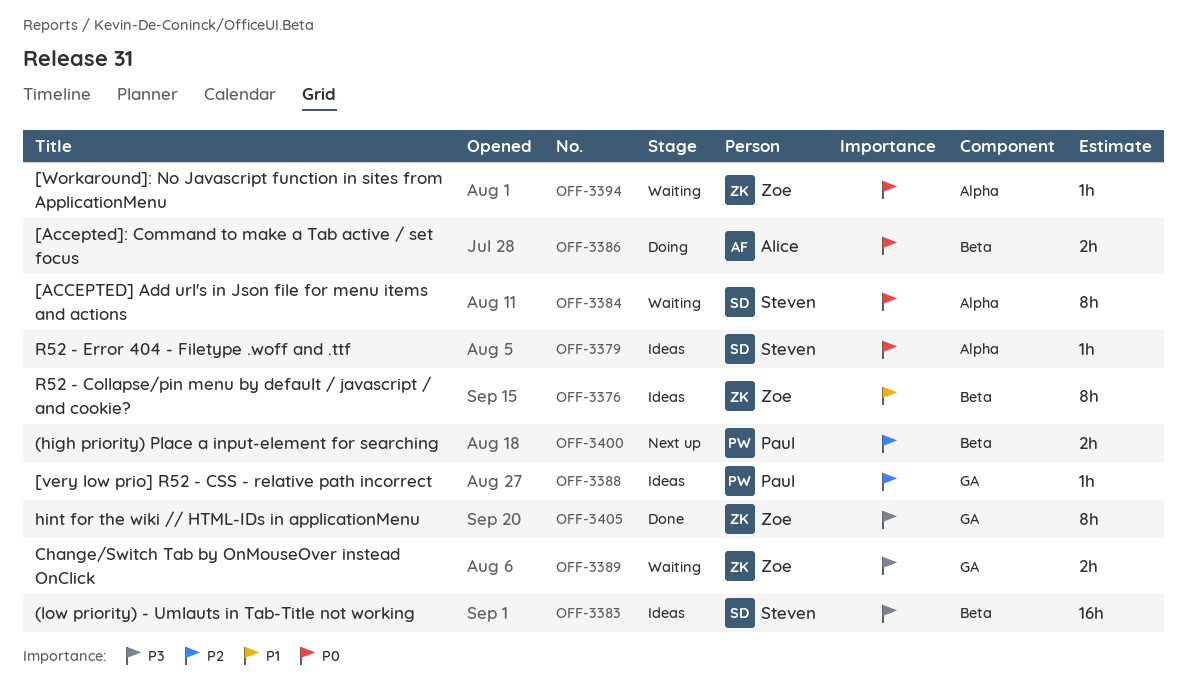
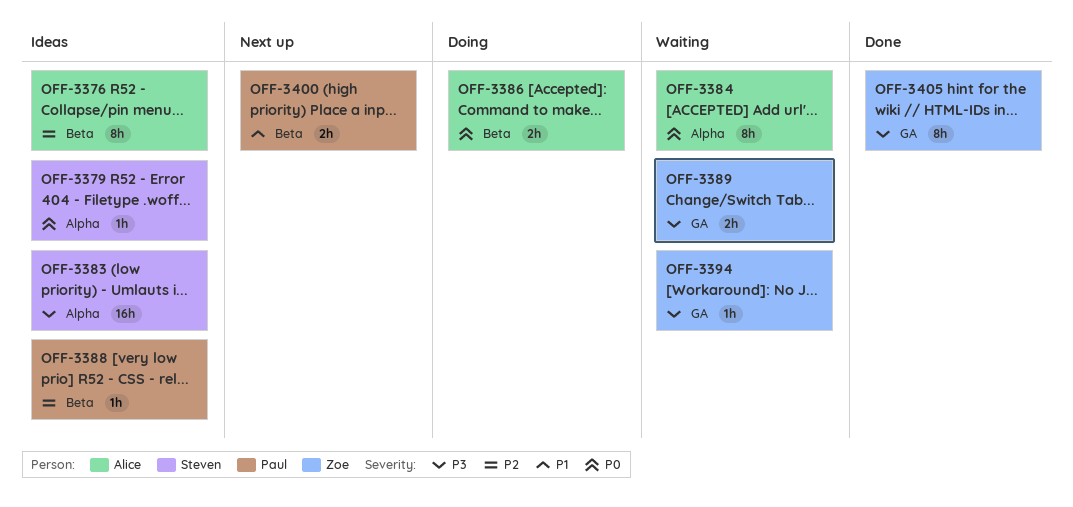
OFF-3376, owner: Zoe -> Alice
OFF-3376, priority: P1 -> P2
OFF-3383, label: Beta -> Alpha
OFF-3384, owner: Steven -> Alice
OFF-3388, label: GA -> Beta
OFF-3394, priority: P0 -> P3
OFF-3394, label: Alpha -> GA
OFF-3400, priority: P2 -> P1

